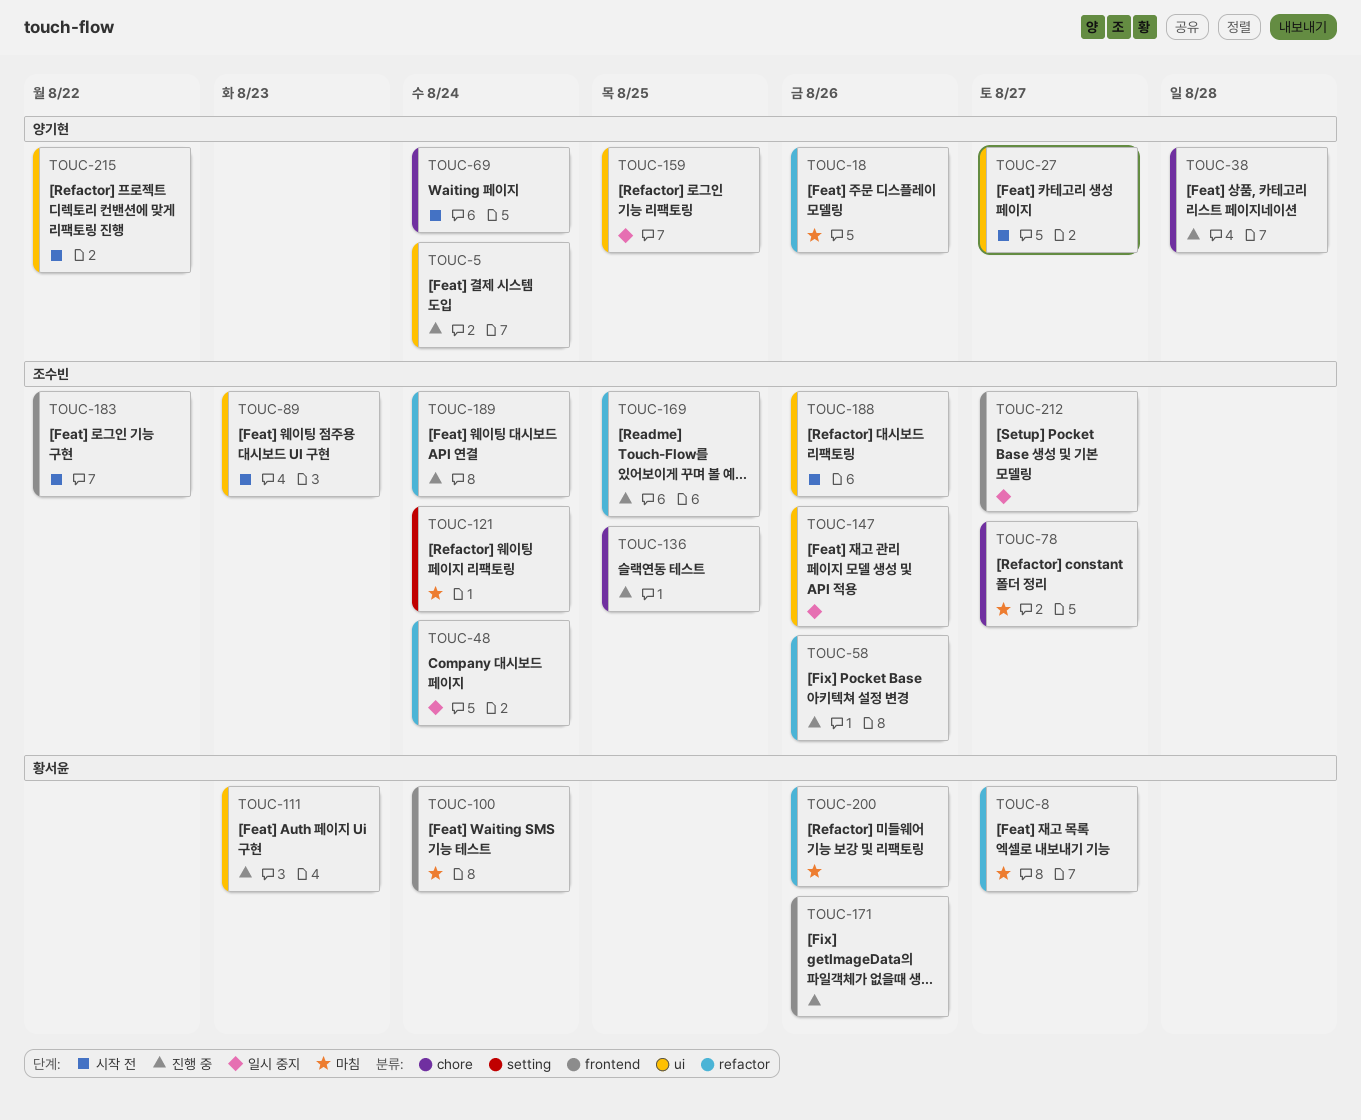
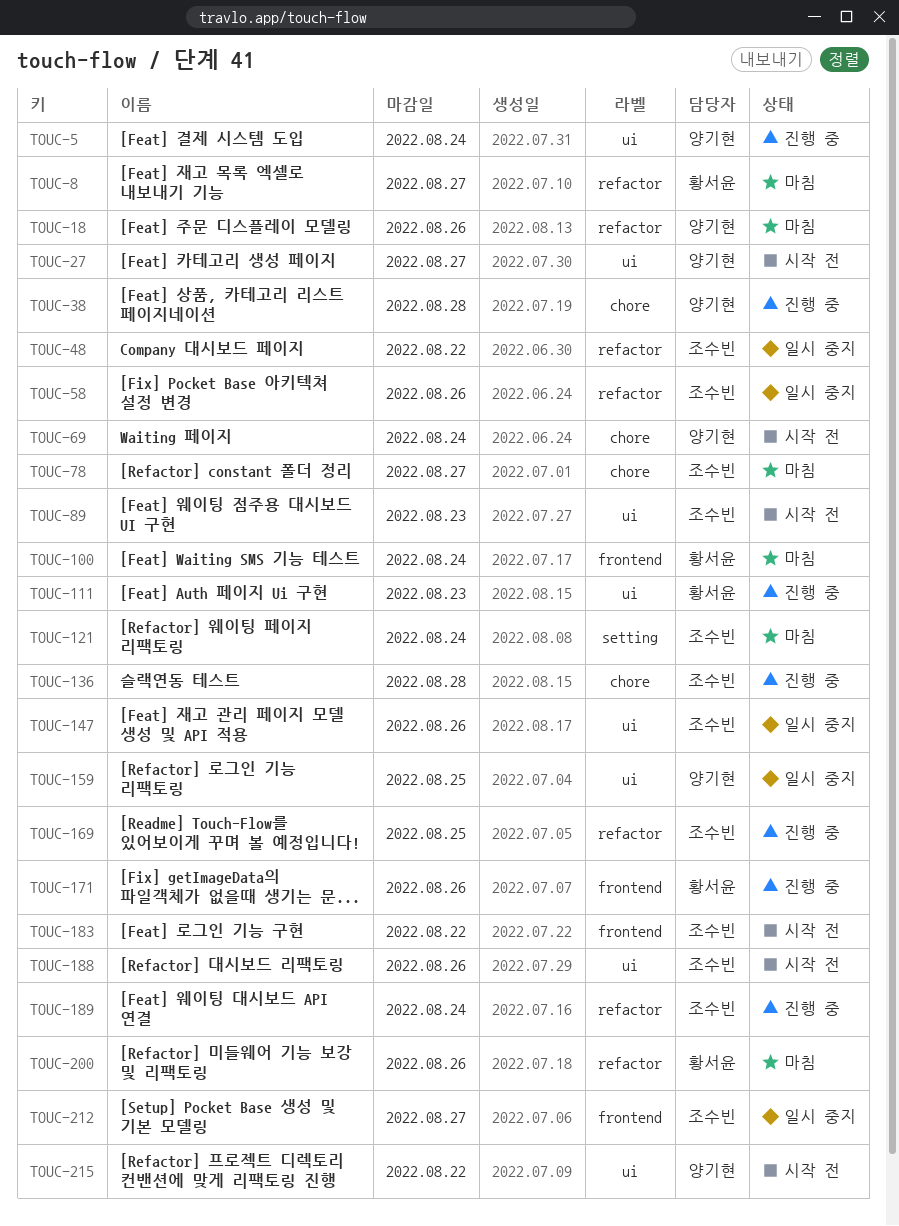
TOUC-48, due: Aug 24 -> Aug 22
TOUC-58, status: 진행 중 -> 일시 중지
TOUC-136, due: Aug 25 -> Aug 28

